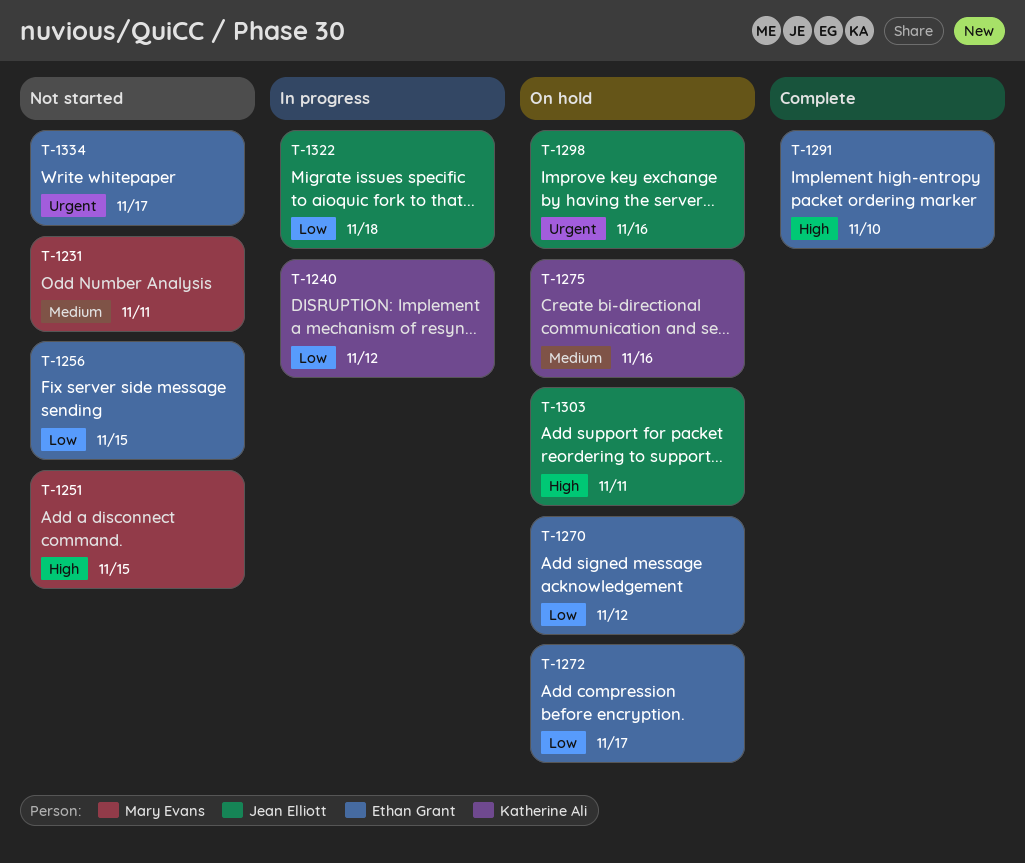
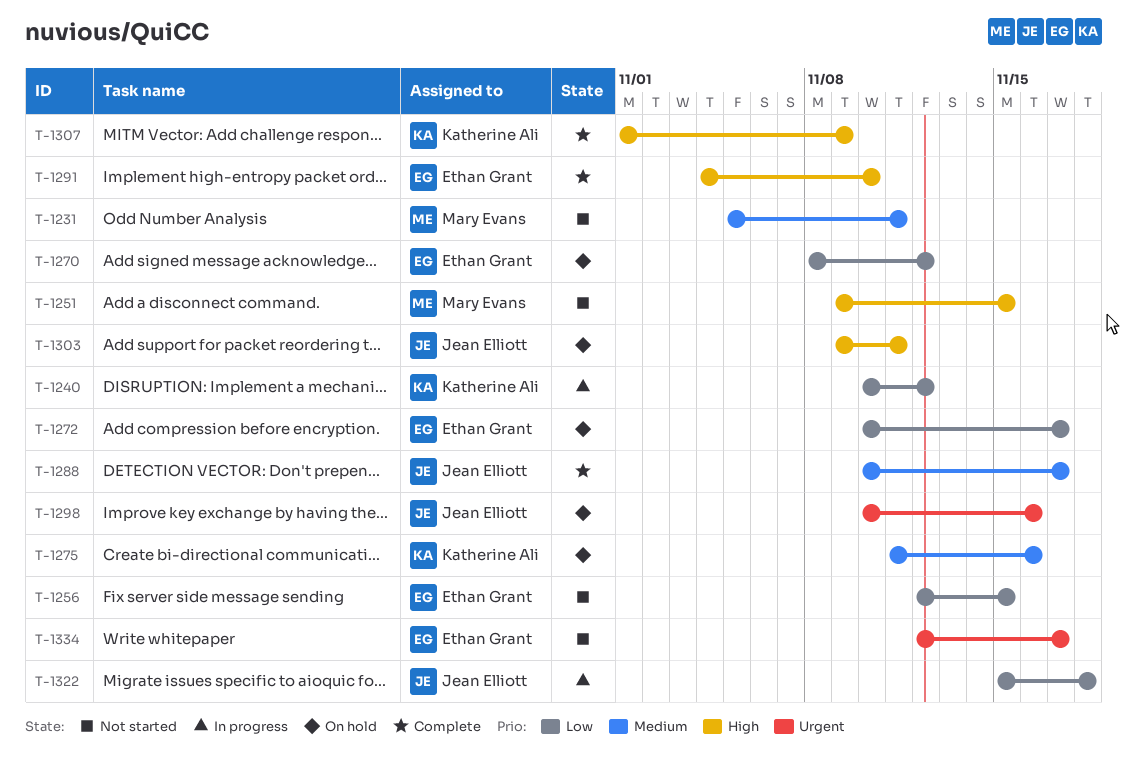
T-1288: none -> present
T-1307: none -> present

